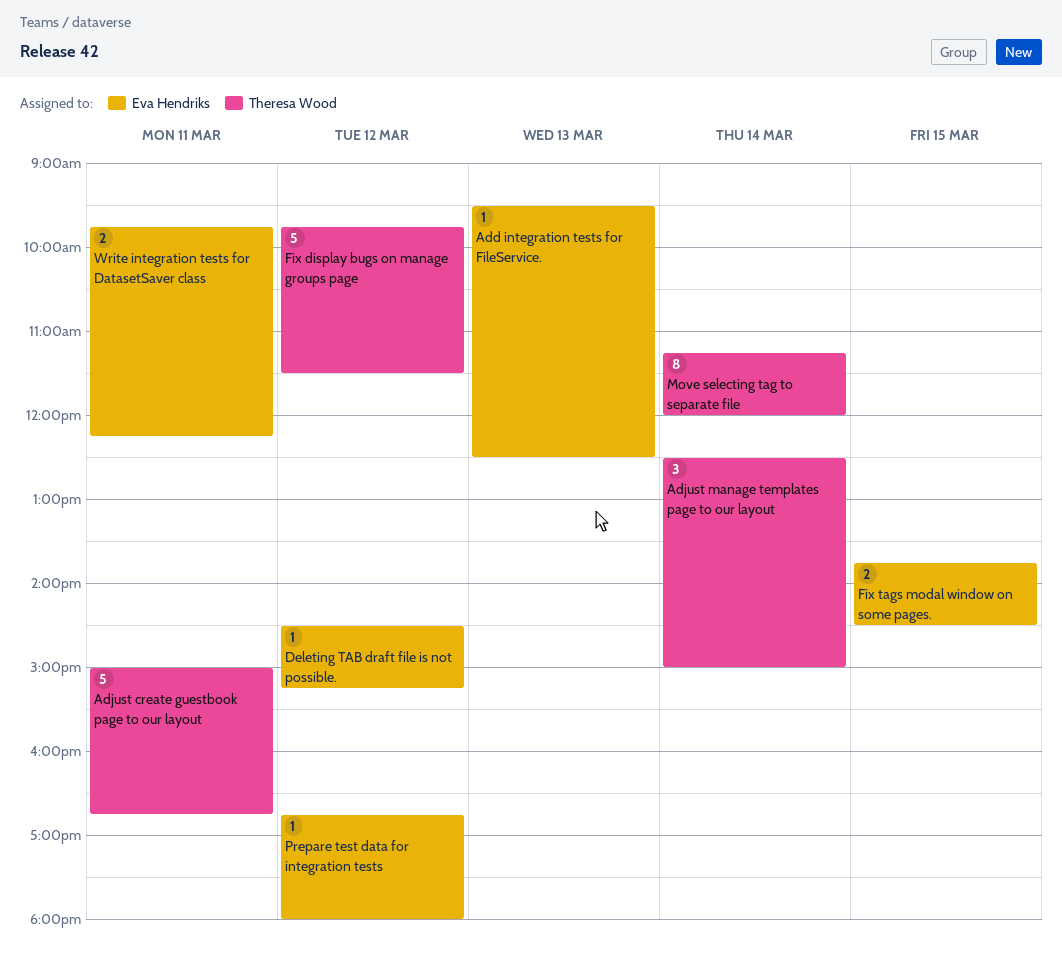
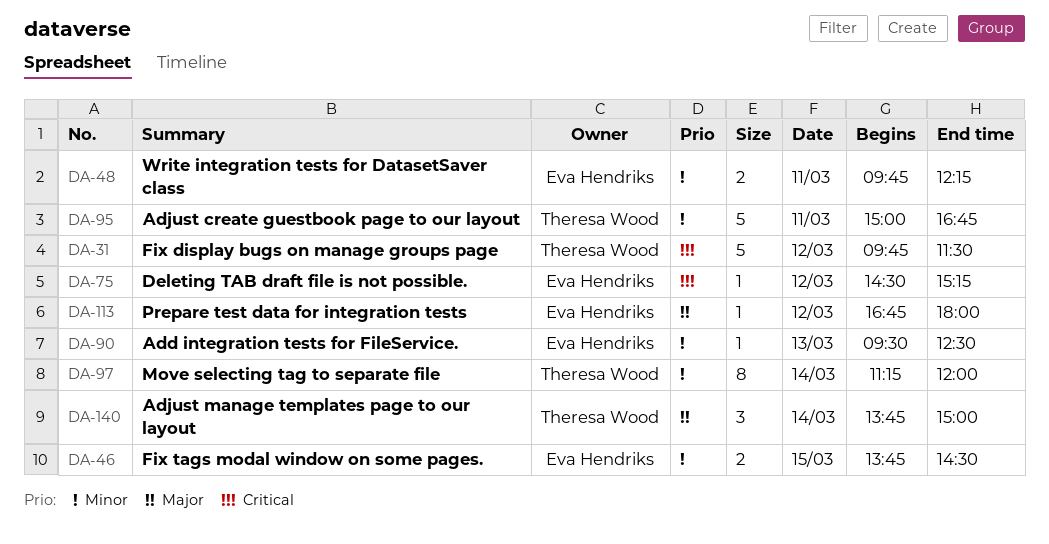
Adjust manage templates page to our layout, begins: 12:30 -> 13:45

